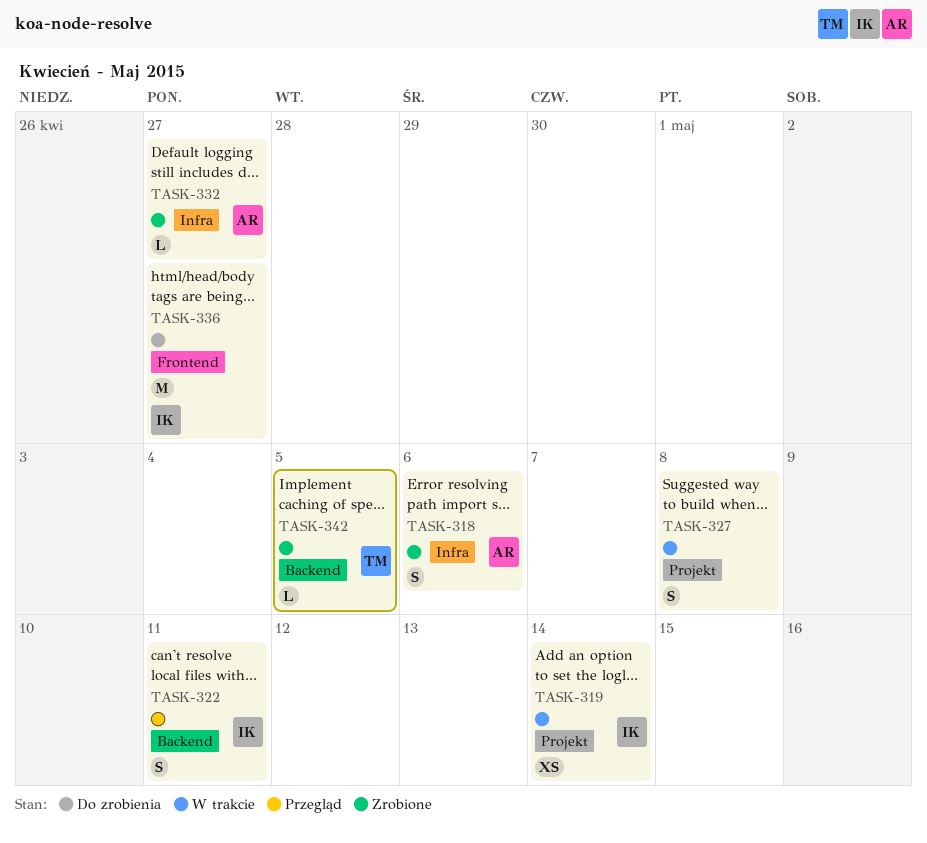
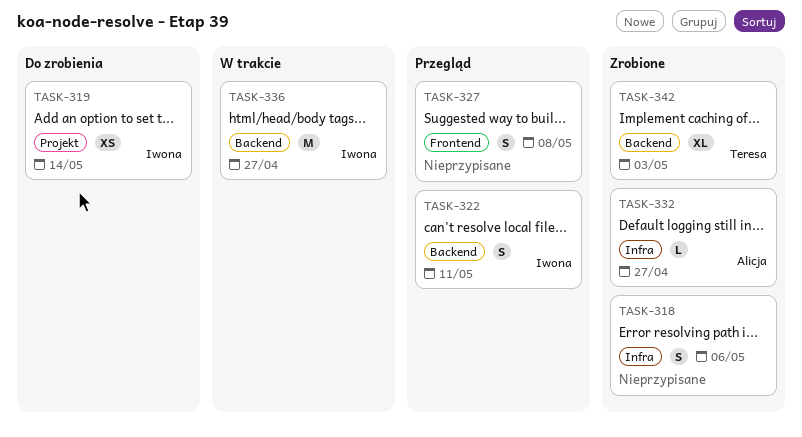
TASK-318, owner: Alicja -> none
TASK-319, status: W trakcie -> Do zrobienia
TASK-327, status: W trakcie -> Przegląd
TASK-327, label: Projekt -> Frontend
TASK-336, status: Do zrobienia -> W trakcie
TASK-336, label: Frontend -> Backend
TASK-342, estimate: L -> XL
TASK-342, due: May 5 -> May 3

